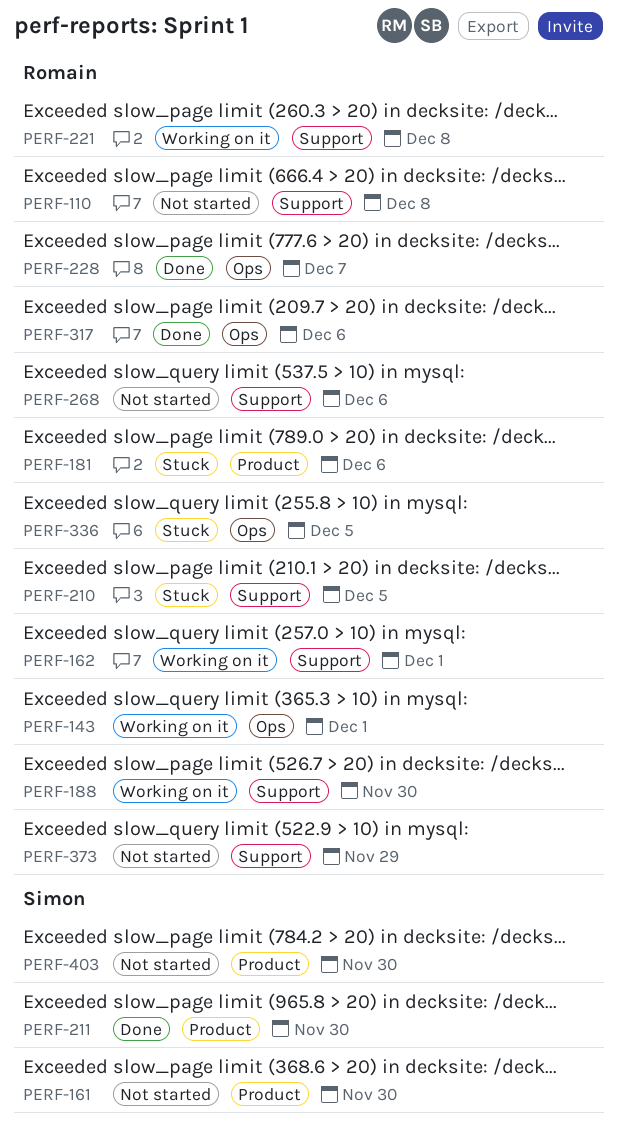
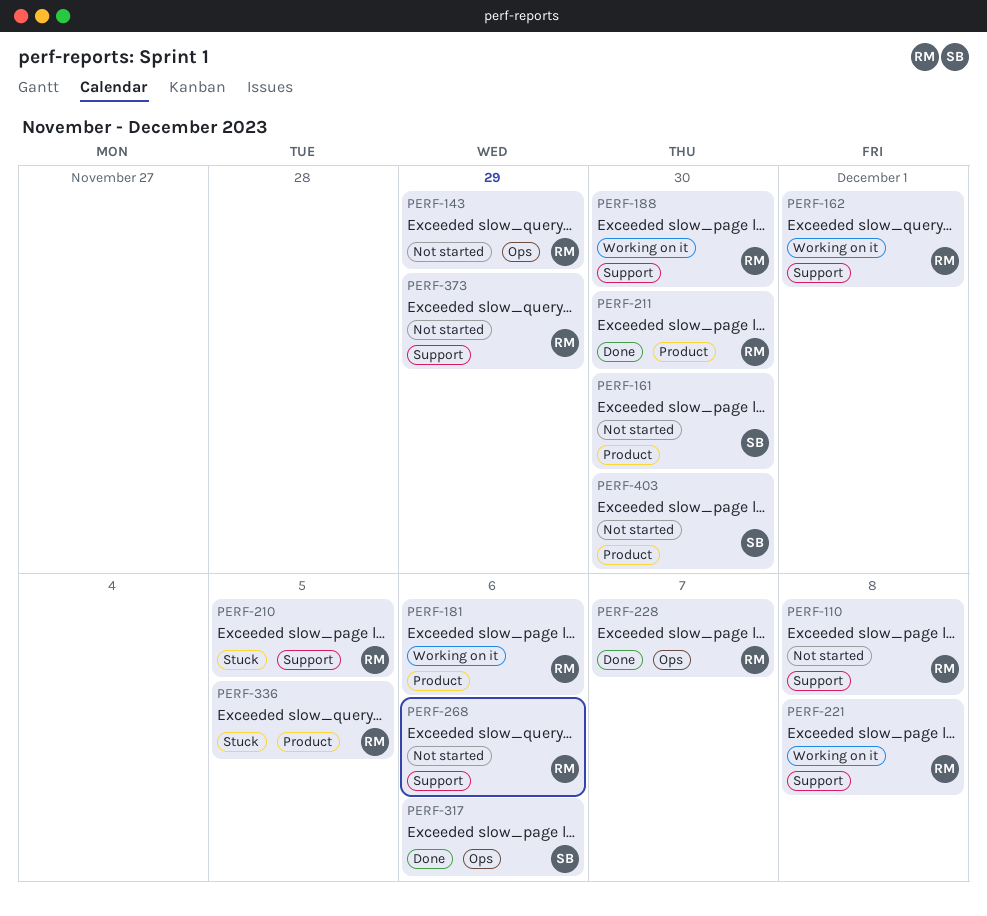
PERF-143, status: Working on it -> Not started
PERF-143, due: Dec 1 -> Nov 29
PERF-181, status: Stuck -> Working on it
PERF-211, owner: Simon -> Romain
PERF-317, owner: Romain -> Simon
PERF-336, label: Ops -> Product

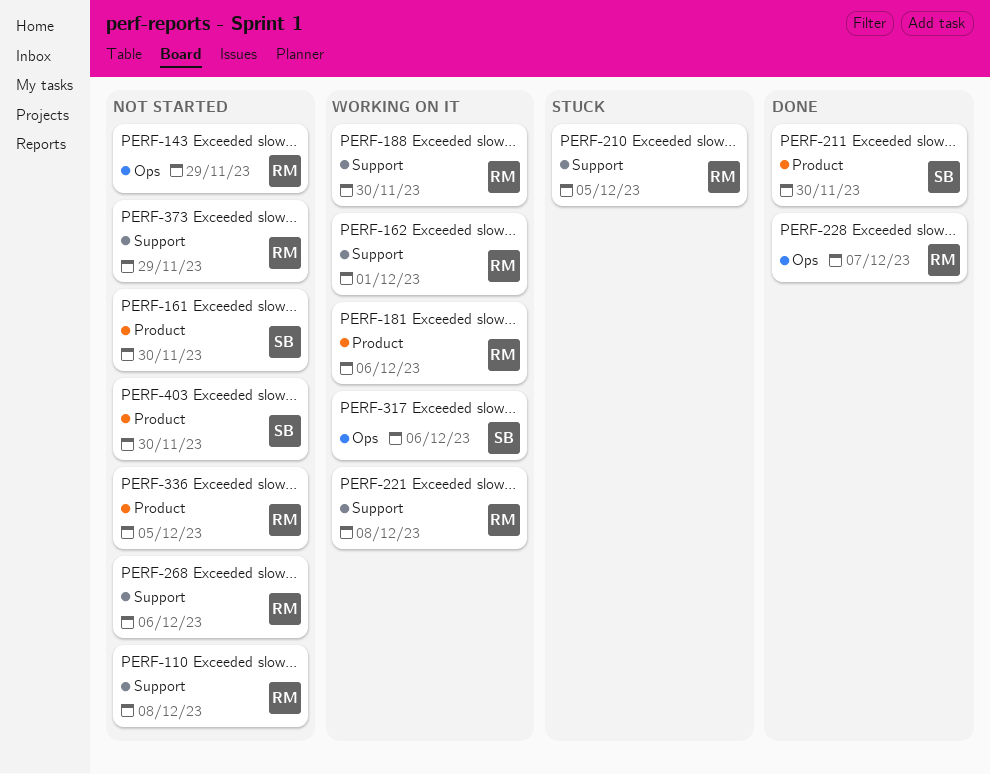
PERF-211, owner: RM -> SB
PERF-317, status: Done -> Working on it
PERF-336, status: Stuck -> Not started

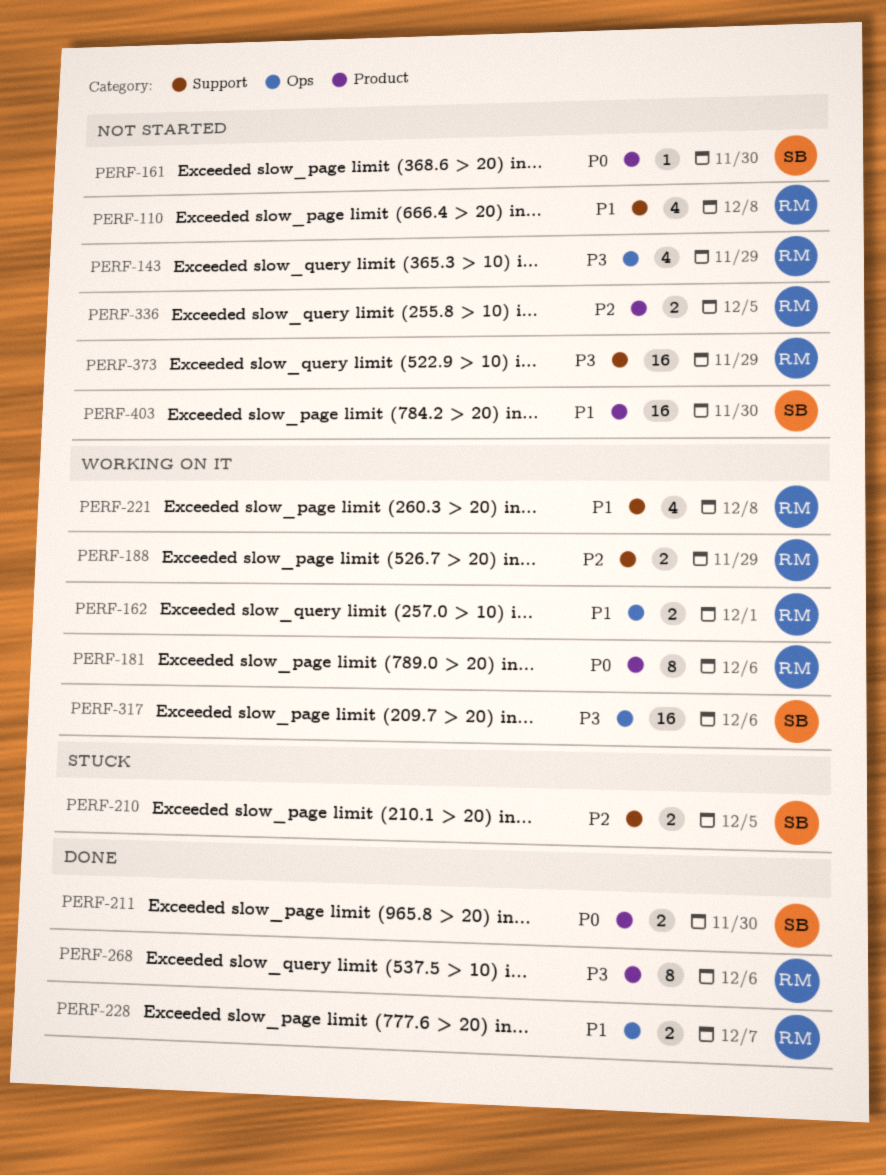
PERF-162, label: Support -> Ops
PERF-188, due: Nov 30 -> Nov 29
PERF-210, owner: RM -> SB
PERF-268, status: Not started -> Done
PERF-268, label: Support -> Product

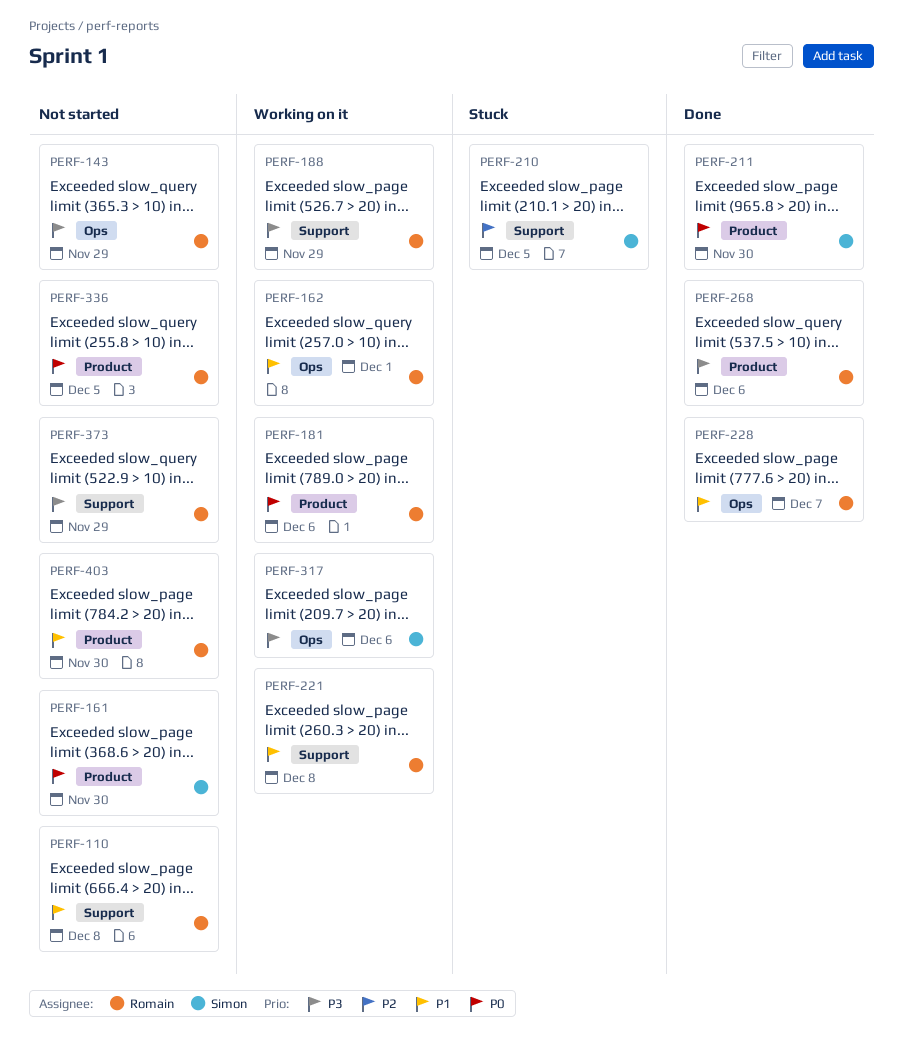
PERF-188, priority: P2 -> P3
PERF-336, priority: P2 -> P0
PERF-403, owner: Simon -> Romain

